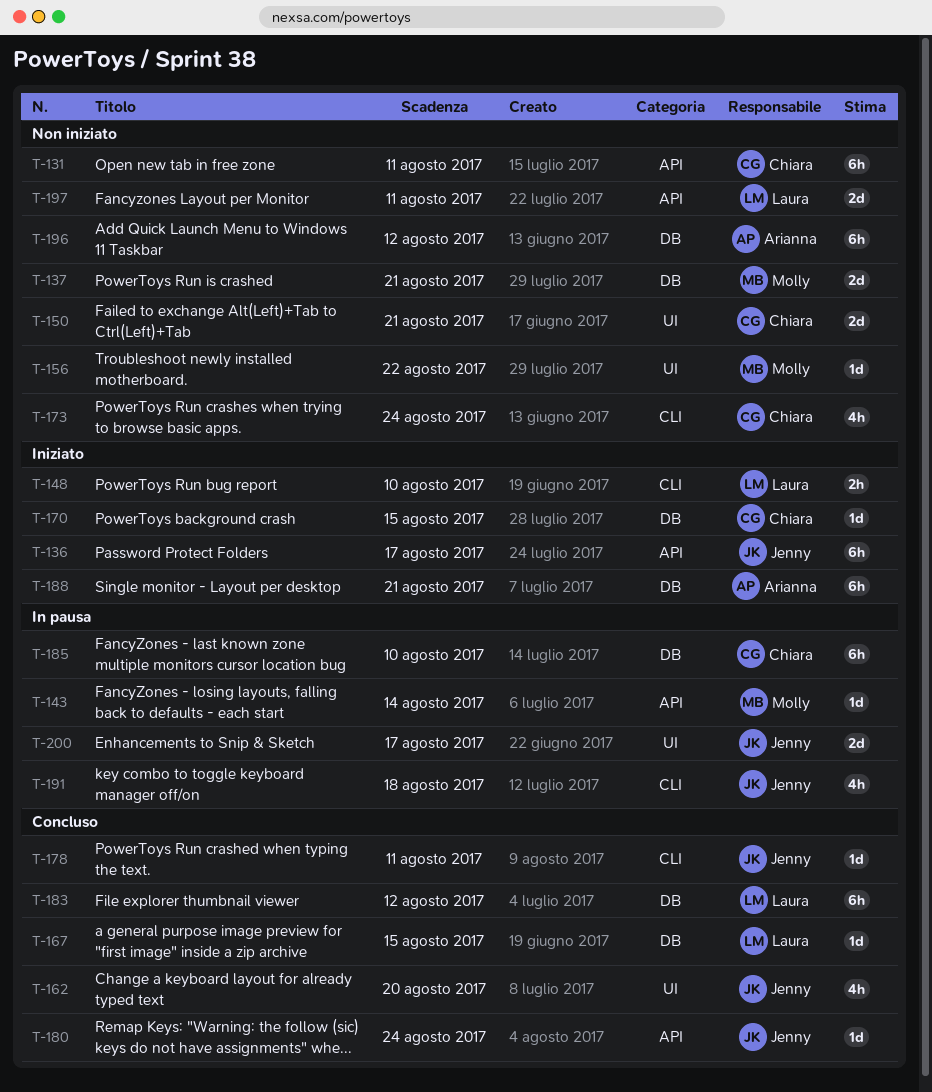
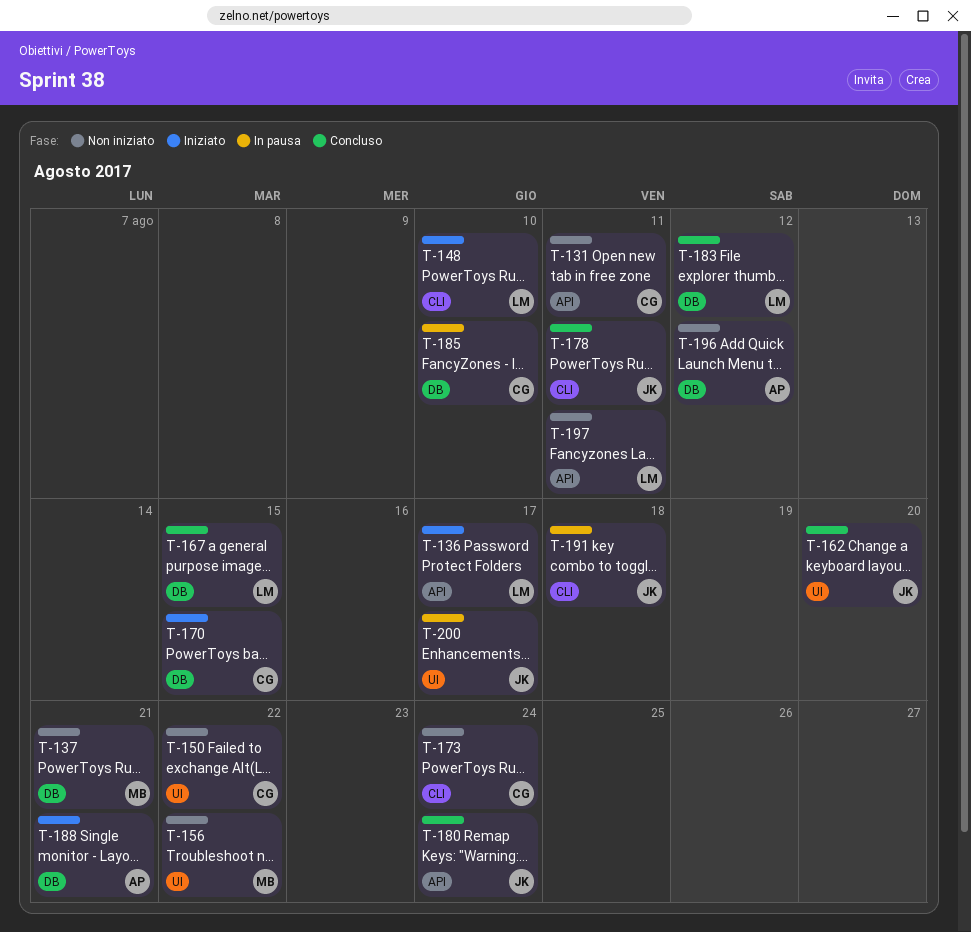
T-136, owner: Jenny -> Laura
T-143: present -> none
T-150, due: Aug 21 -> Aug 22

